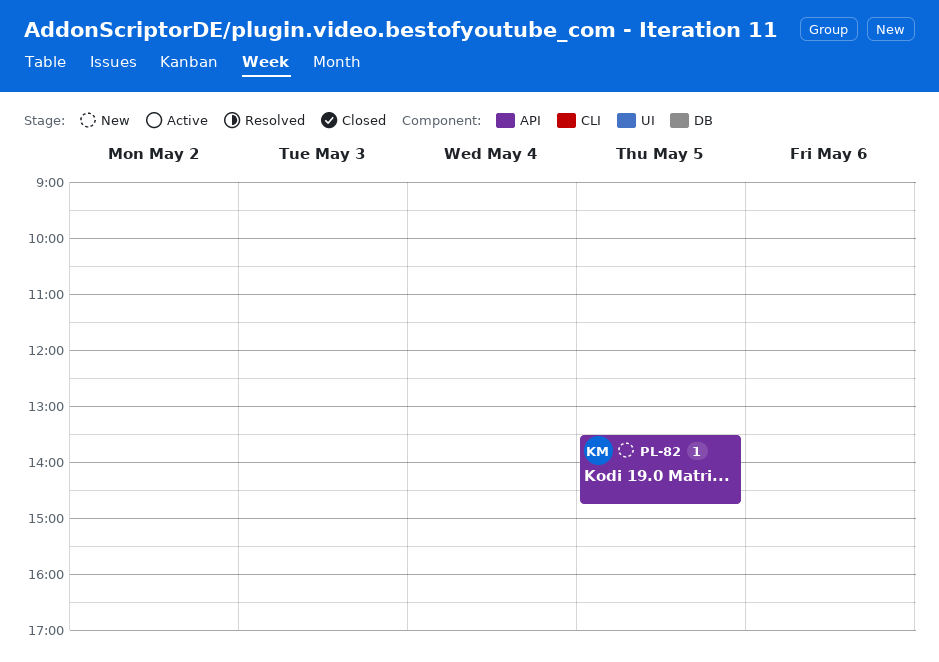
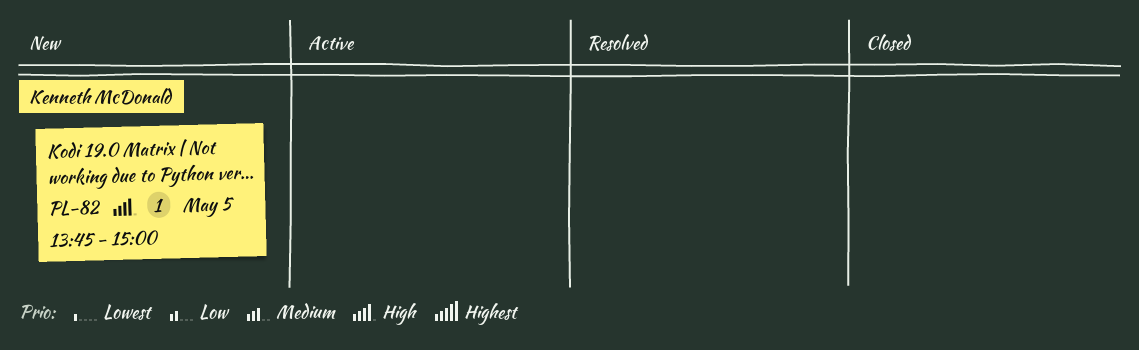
PL-82, begins: 13:30 -> 13:45
PL-82, ends: 14:45 -> 15:00

